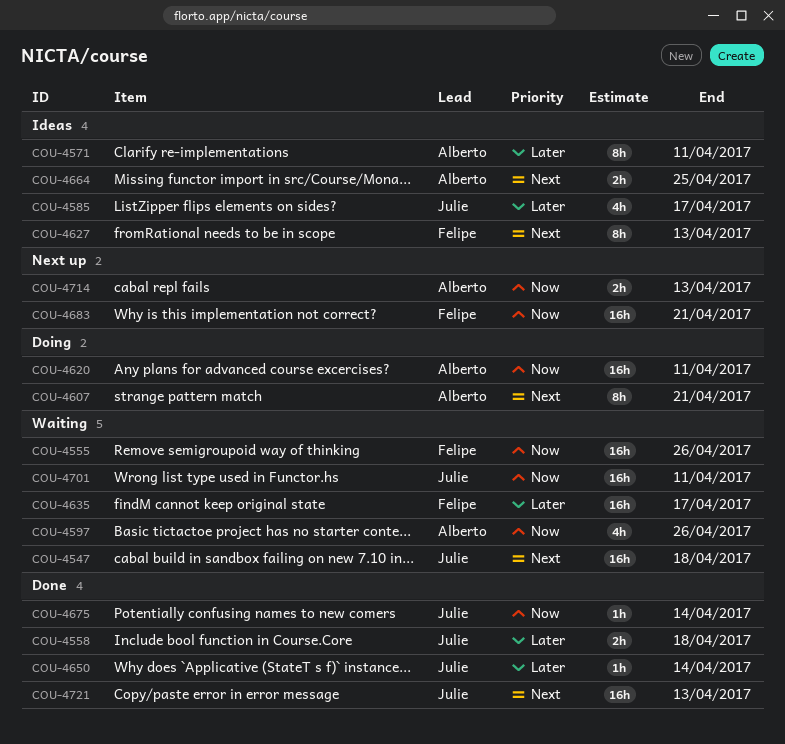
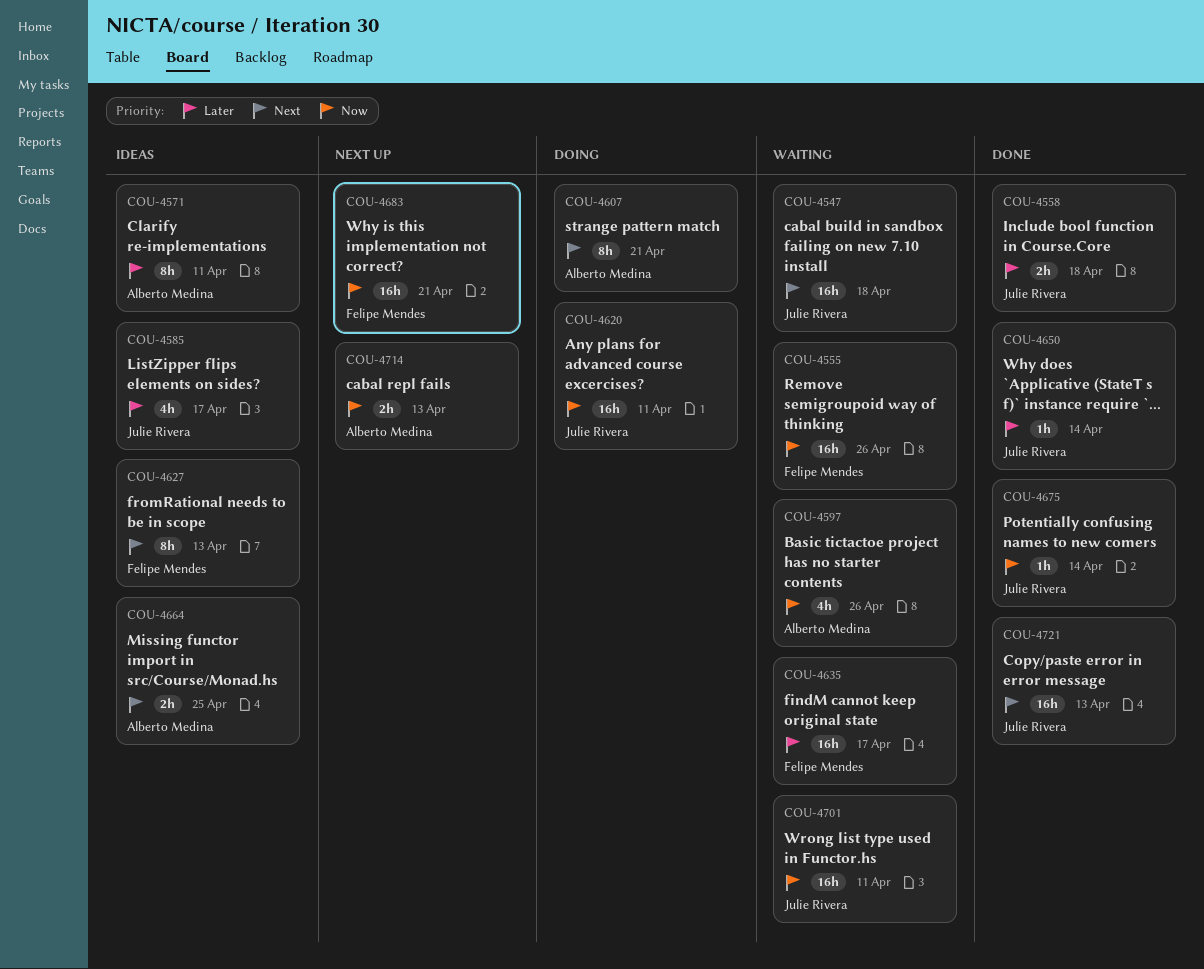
COU-4620, owner: Alberto Medina -> Julie Rivera

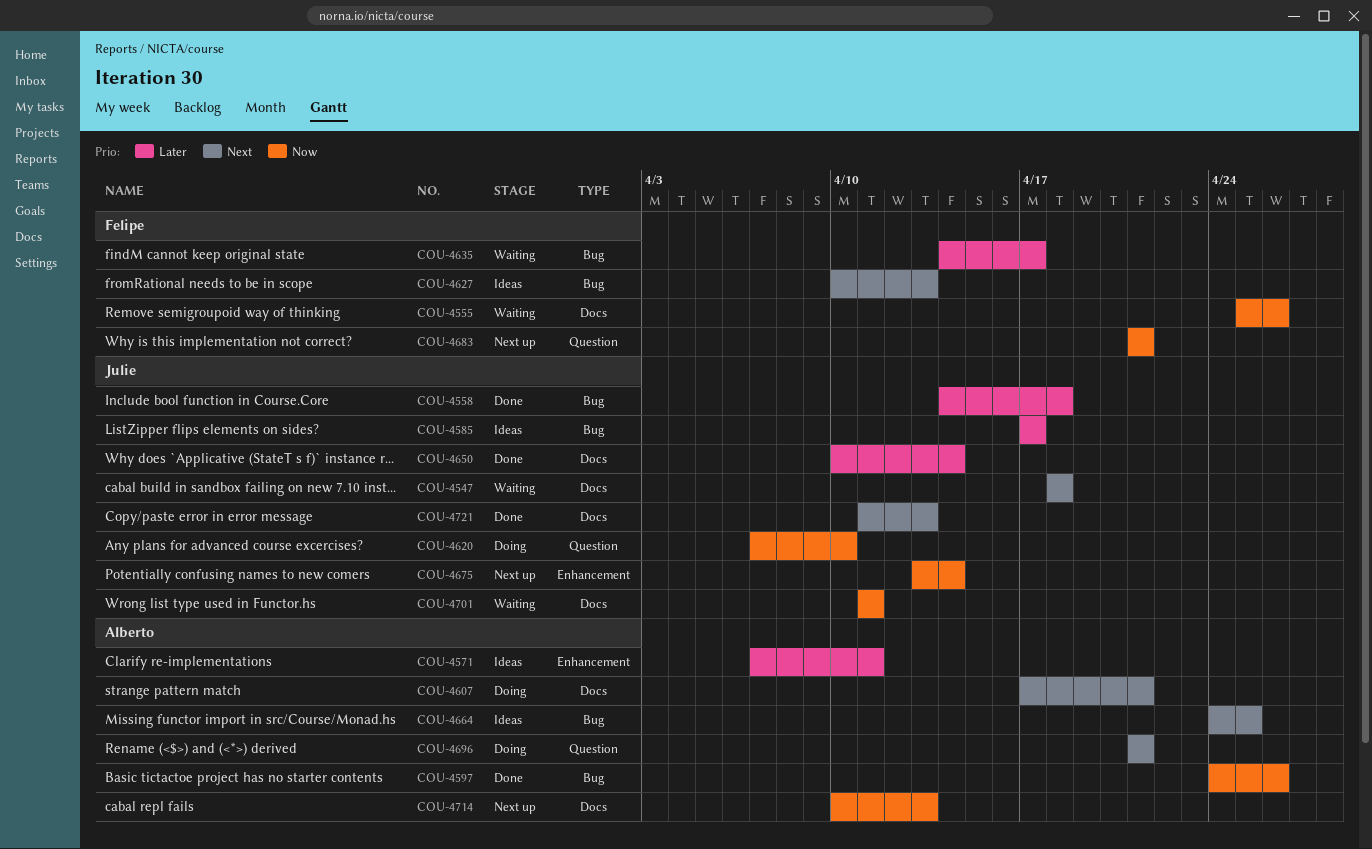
COU-4597, status: Waiting -> Done
COU-4620, due: Apr 11 -> Apr 10
COU-4675, status: Done -> Next up
COU-4696: none -> present

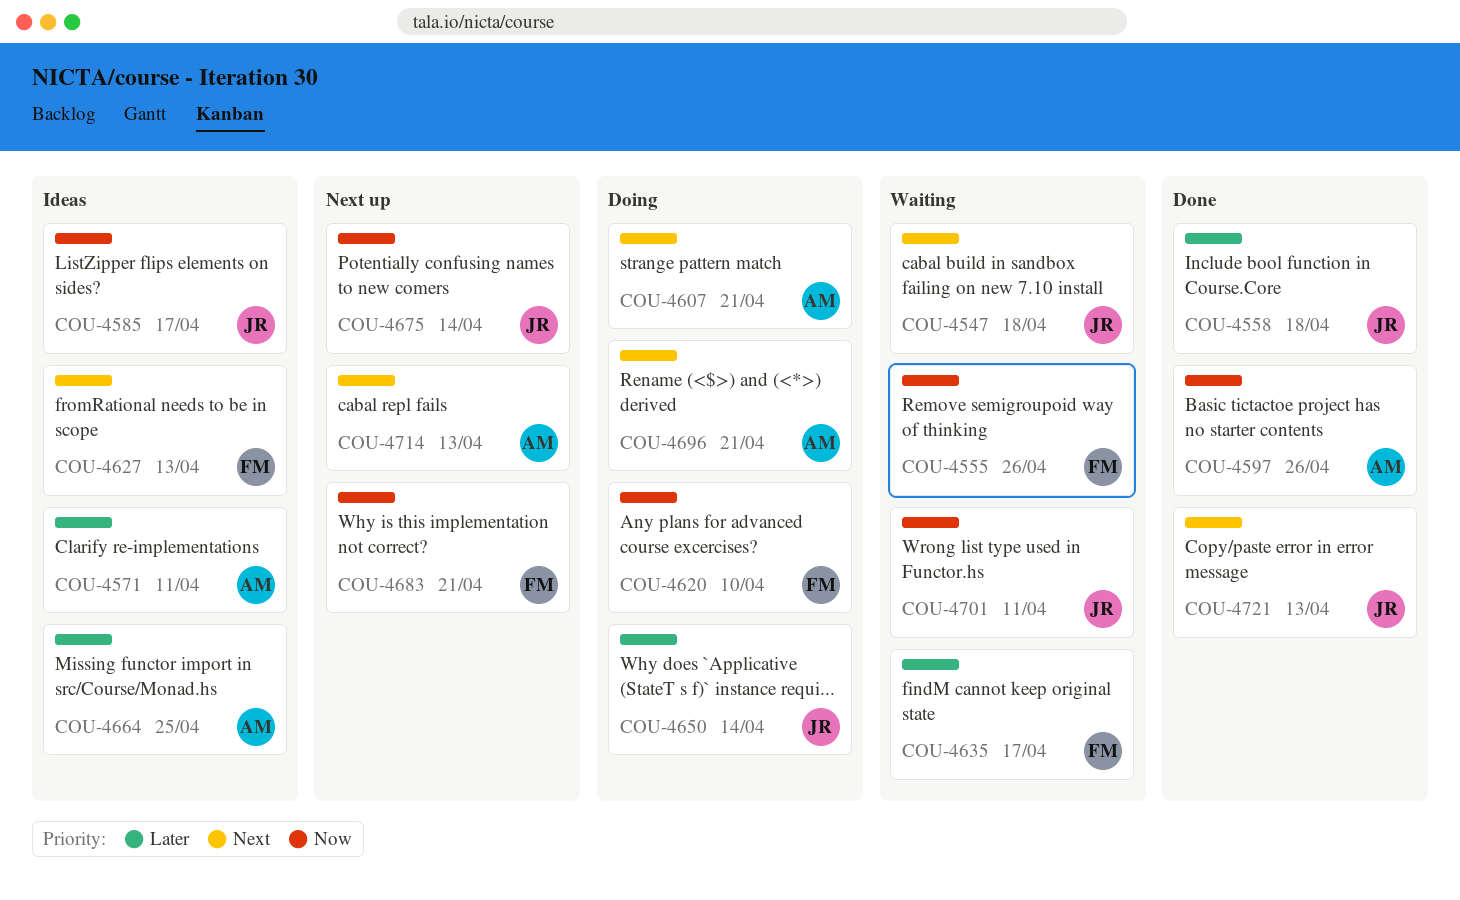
COU-4585, priority: Later -> Now
COU-4620, owner: Julie -> Felipe
COU-4650, status: Done -> Doing
COU-4664, priority: Next -> Later
COU-4714, priority: Now -> Next

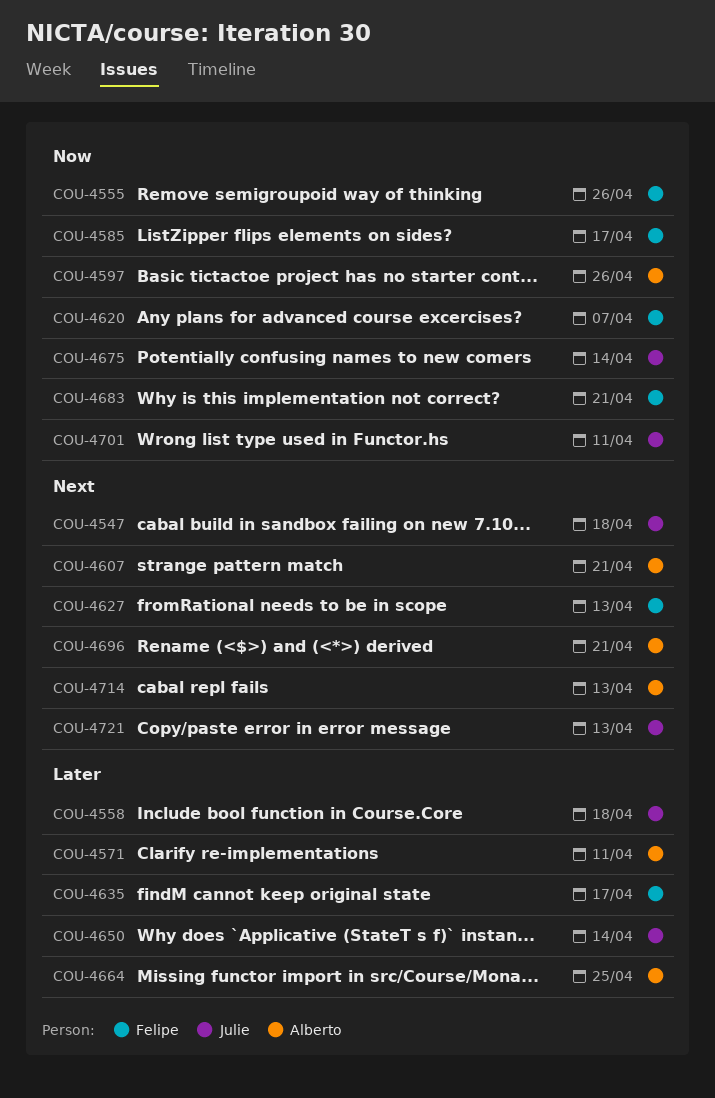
COU-4585, owner: Julie -> Felipe
COU-4620, due: Apr 10 -> Apr 7

